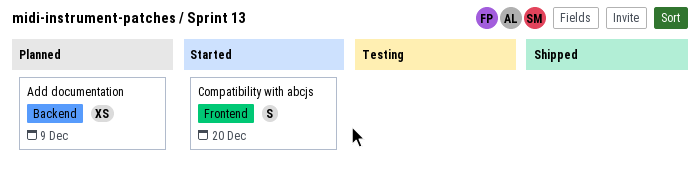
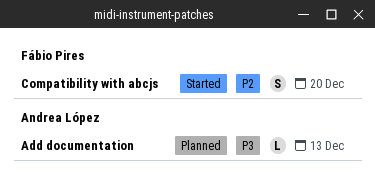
Add documentation, estimate: XS -> L
Add documentation, due: Dec 9 -> Dec 13

